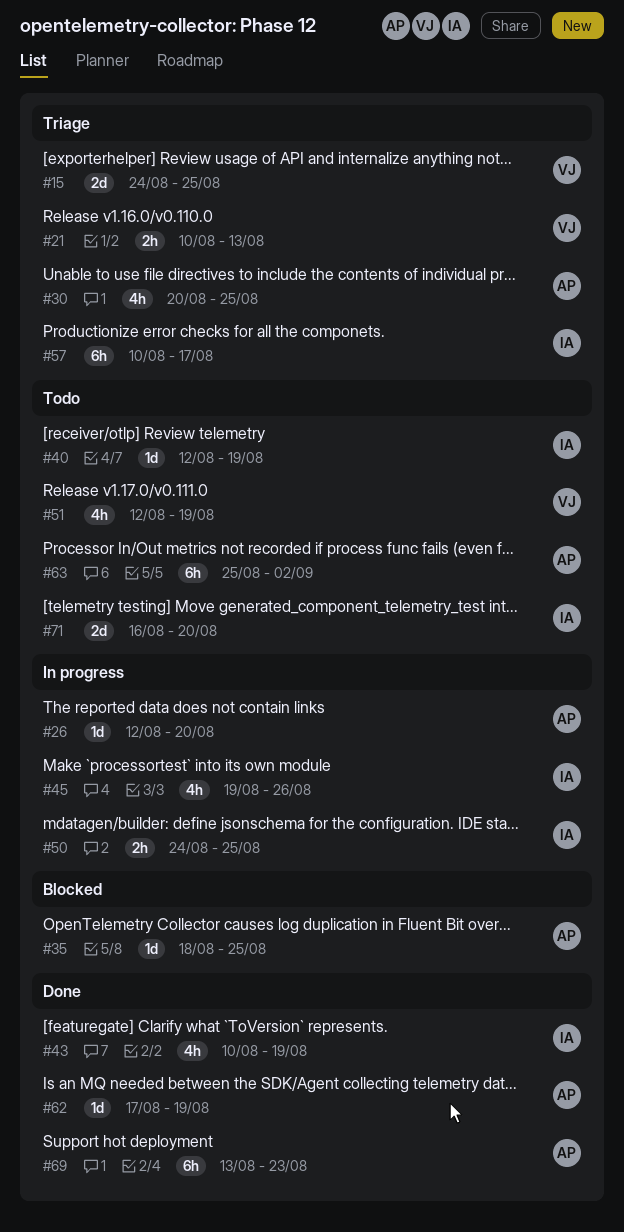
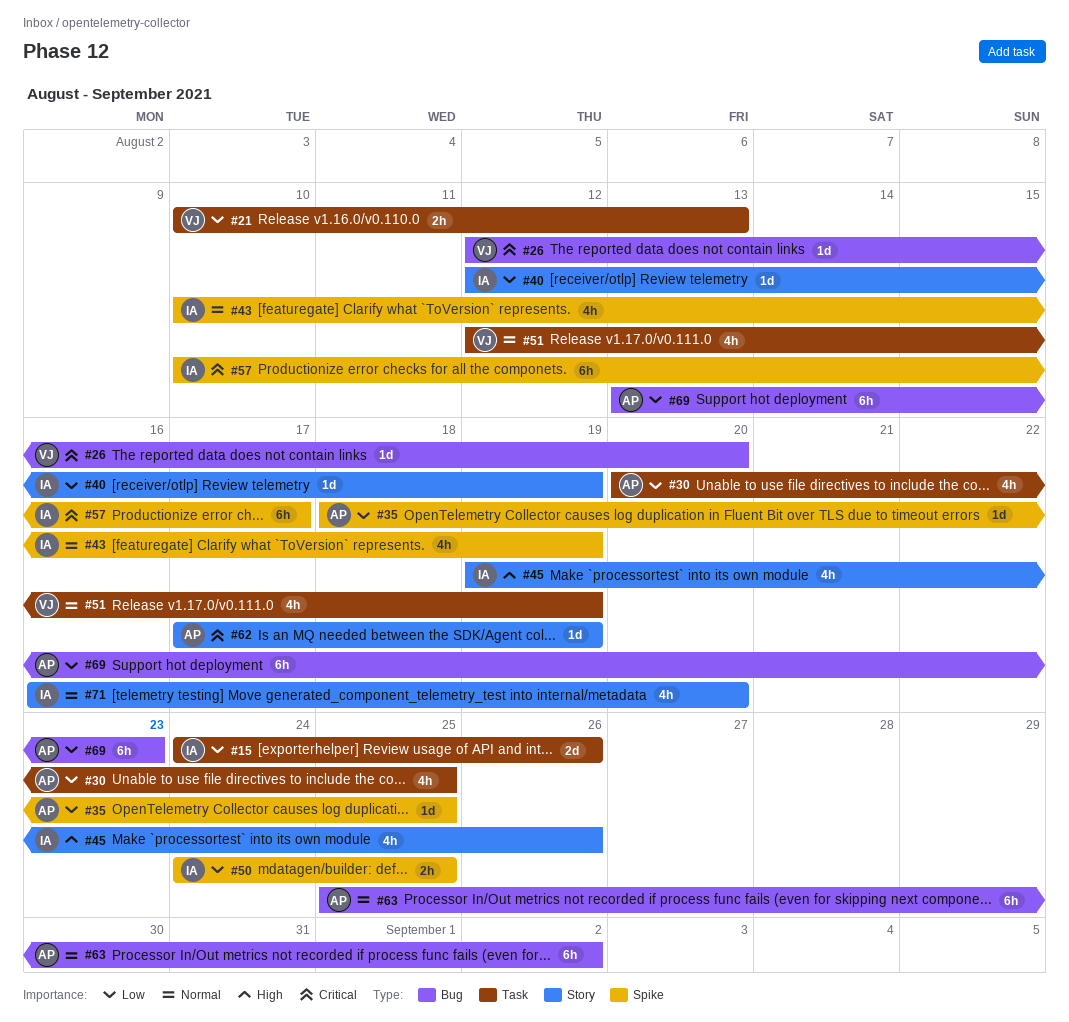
#15, owner: VJ -> IA
#15, due: Aug 25 -> Aug 26
#26, owner: AP -> VJ
#71, estimate: 2d -> 4h

